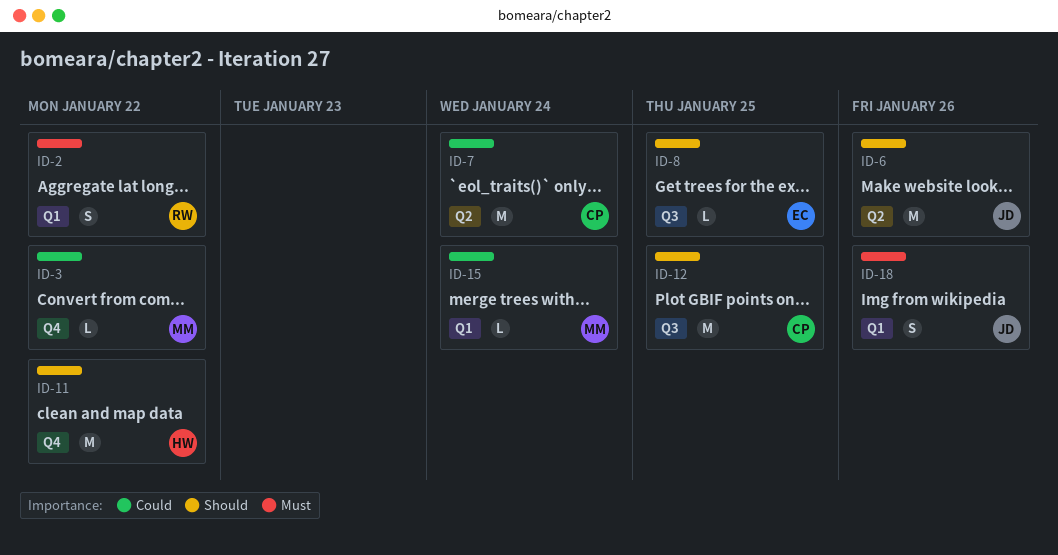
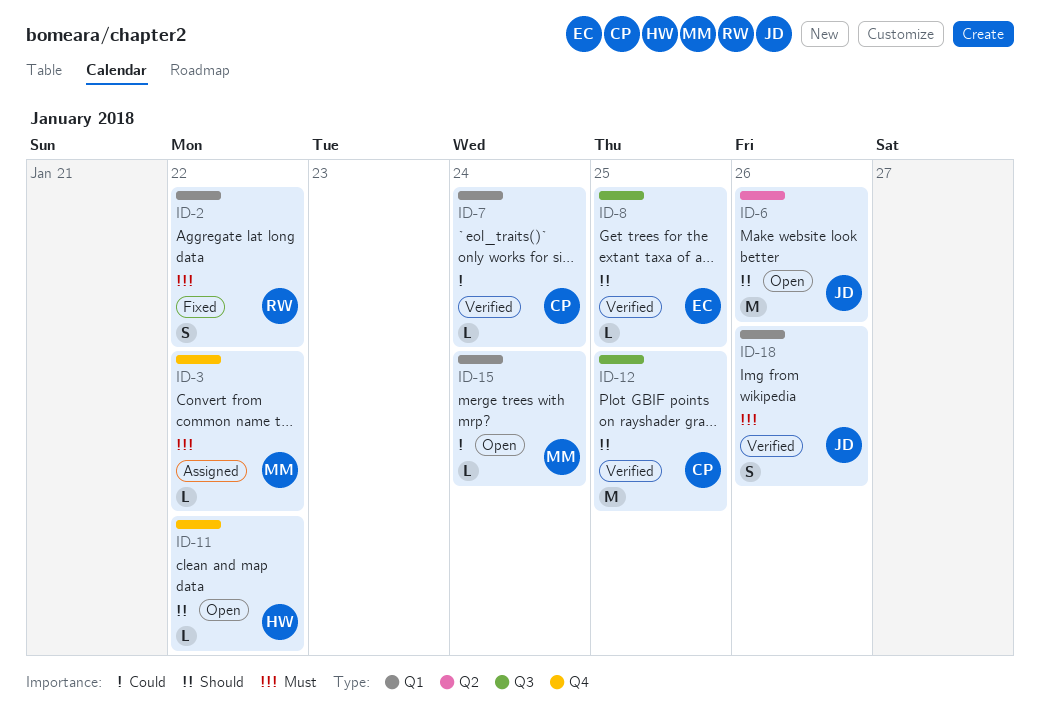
ID-3, priority: Could -> Must
ID-7, label: Q2 -> Q1
ID-7, estimate: M -> L
ID-11, estimate: M -> L

